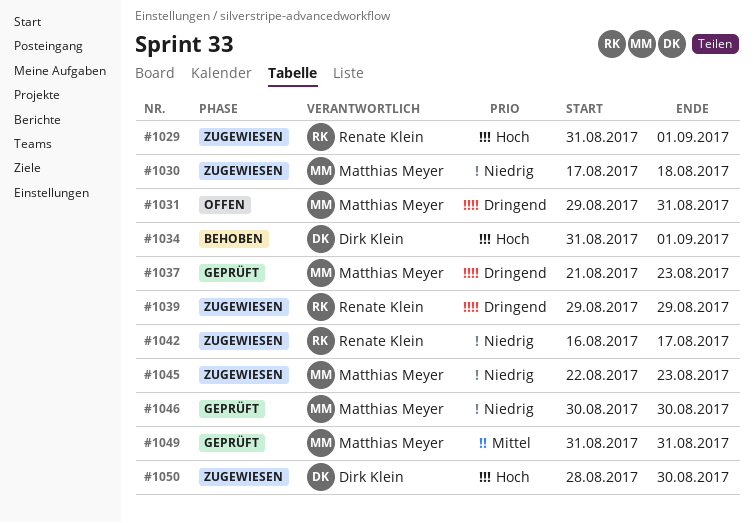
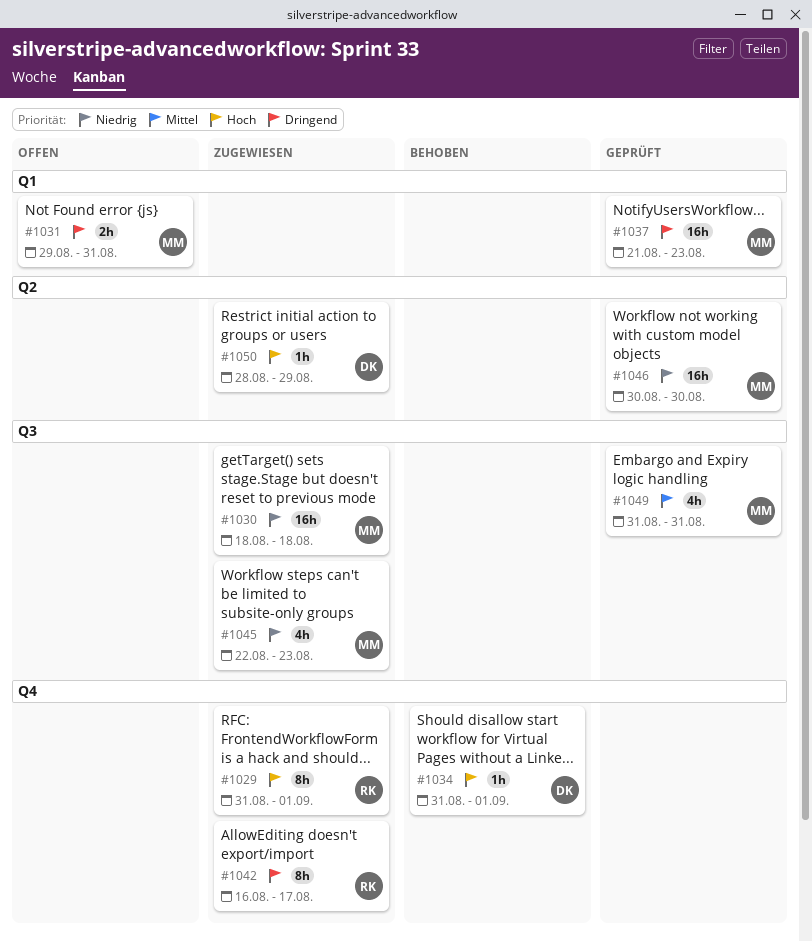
#1030, start: Aug 17 -> Aug 18
#1039: present -> none
#1042, priority: Niedrig -> Dringend
#1050, due: Aug 30 -> Aug 29

